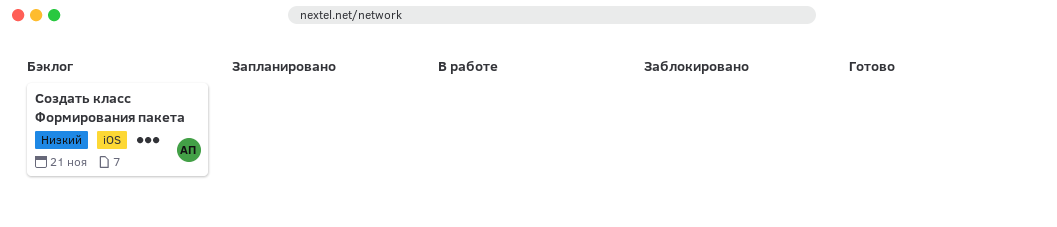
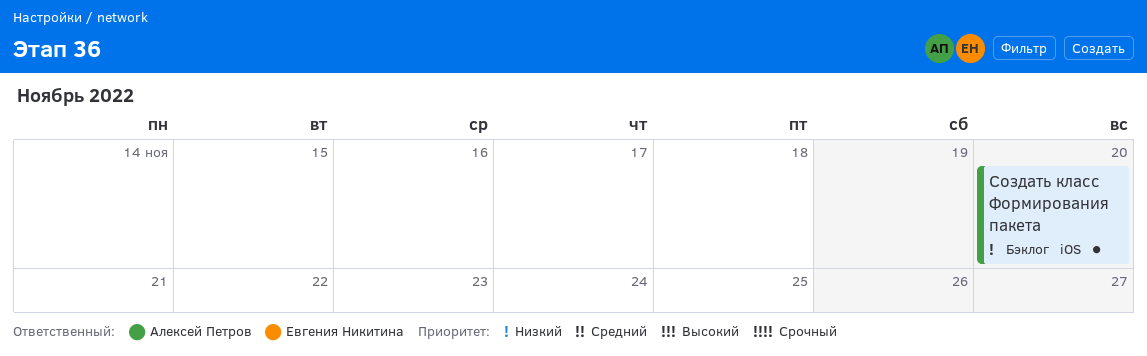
Создать класс Формирования пакета, estimate: 3 -> 1
Создать класс Формирования пакета, due: Nov 21 -> Nov 20

